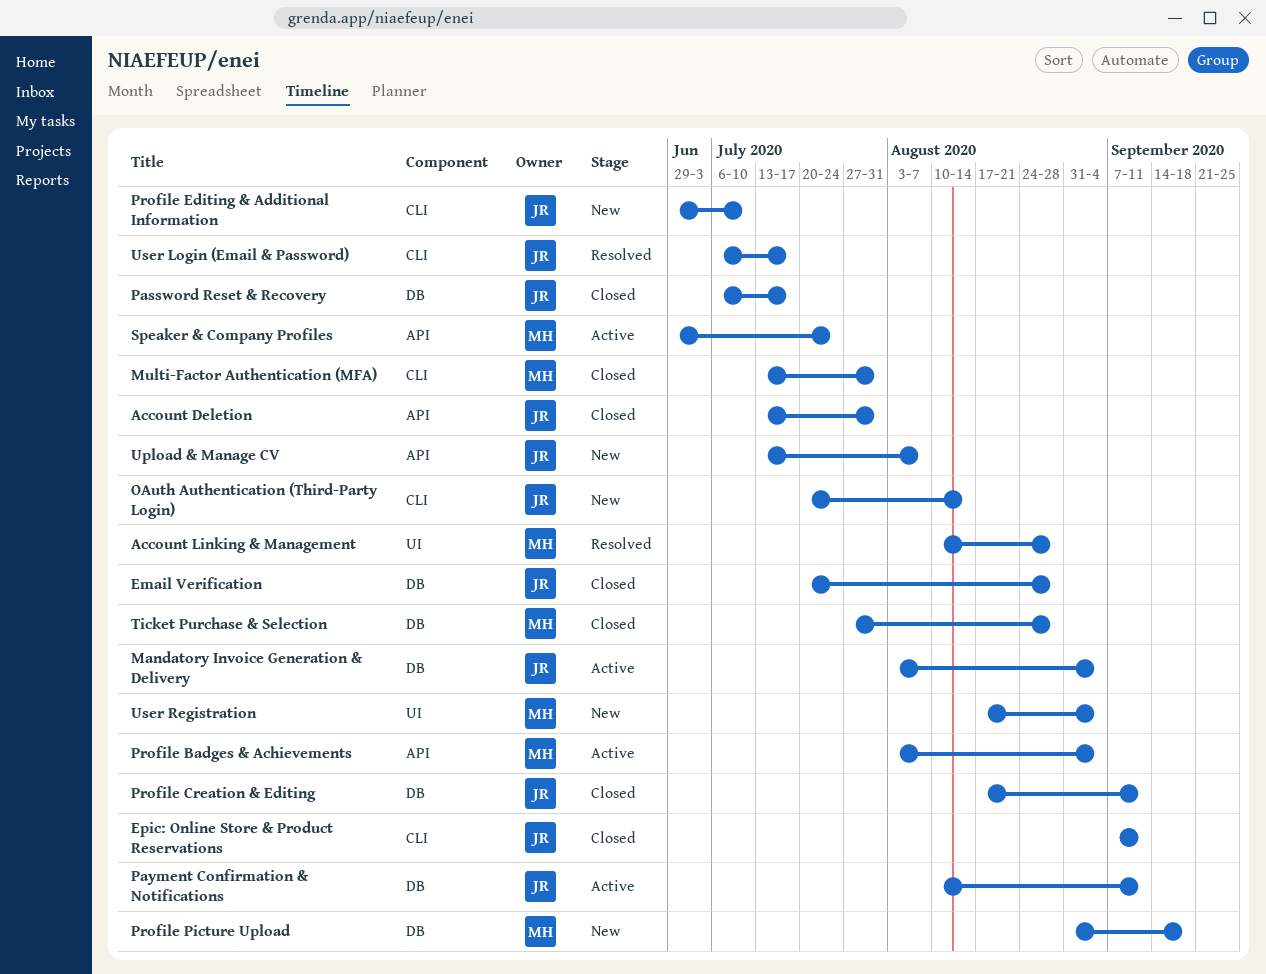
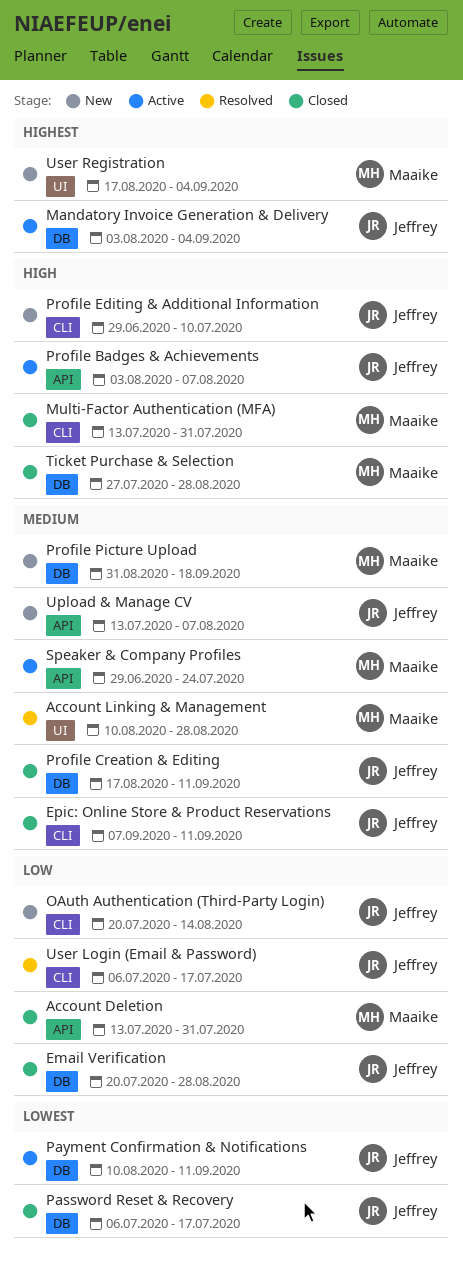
Account Deletion, owner: Jeffrey -> Maaike
Profile Badges & Achievements, owner: Maaike -> Jeffrey
Profile Badges & Achievements, due: Sep 4 -> Aug 7

